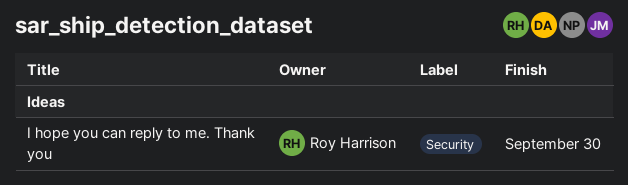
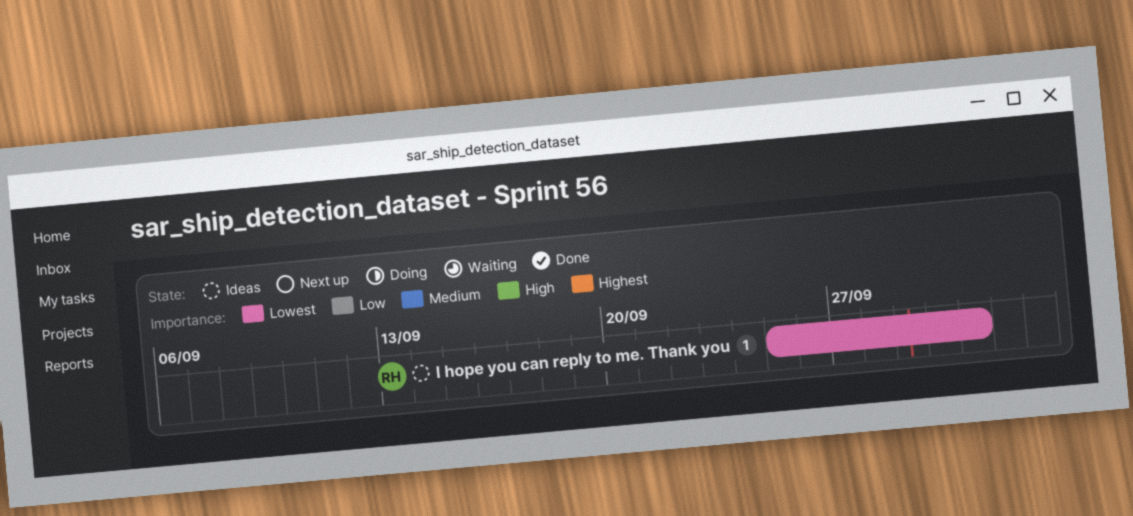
I hope you can reply to me. Thank you, due: Sep 30 -> Oct 1

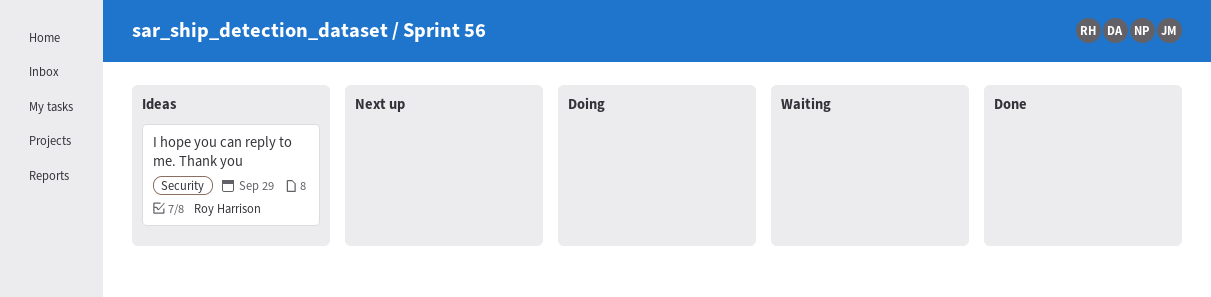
I hope you can reply to me. Thank you, due: Oct 1 -> Sep 29

